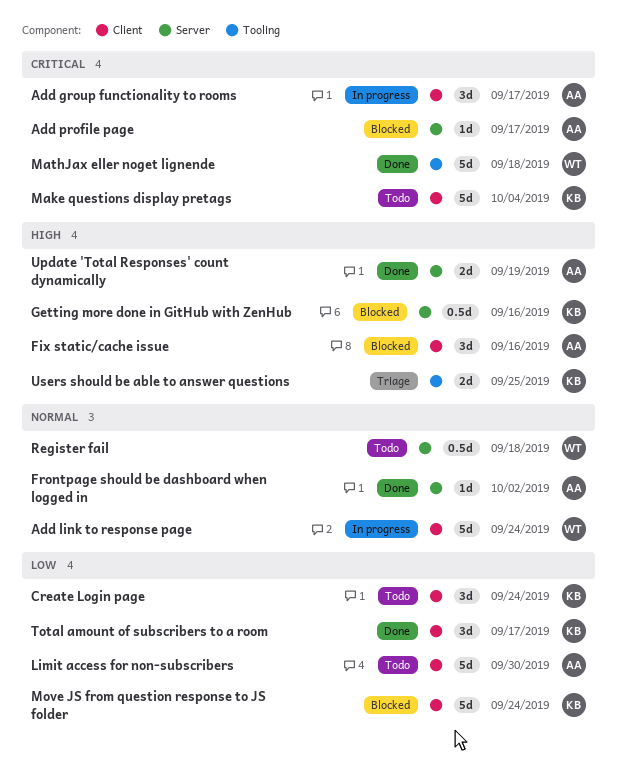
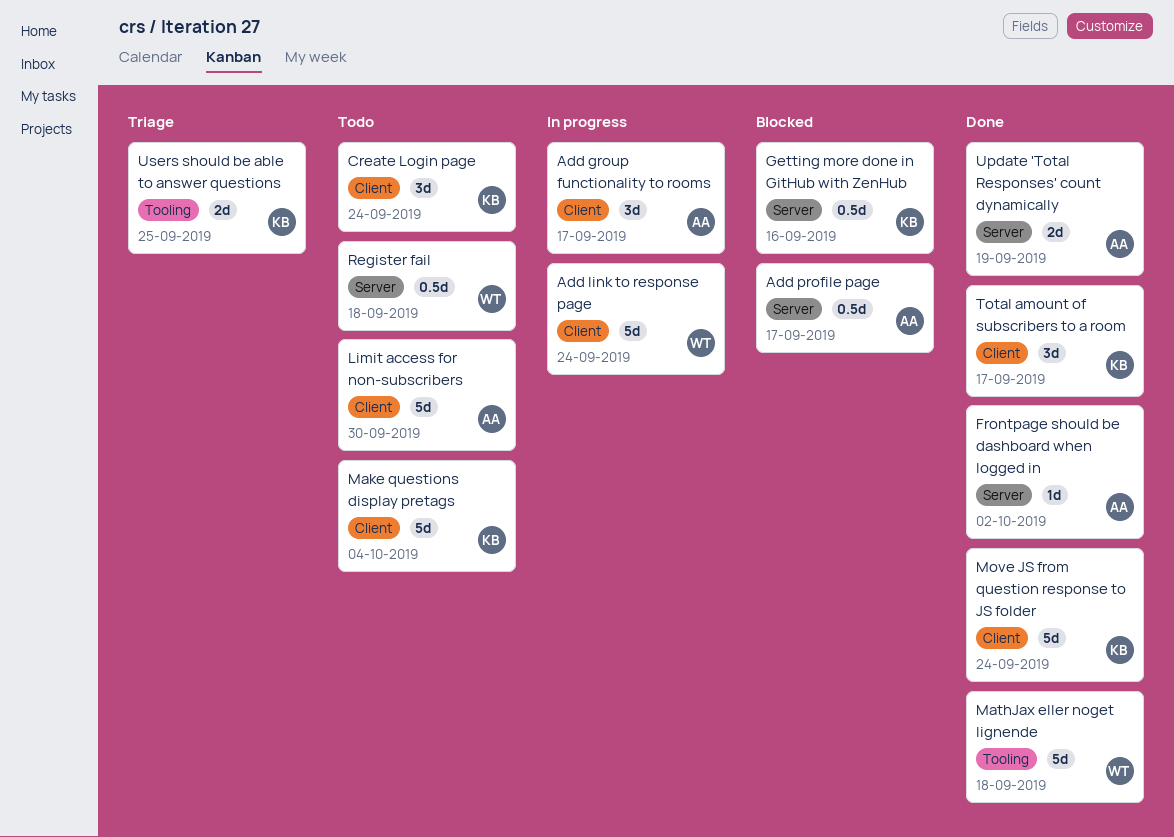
Add profile page, estimate: 1d -> 0.5d
Fix static/cache issue: present -> none
Move JS from question response to JS folder, status: Blocked -> Done

